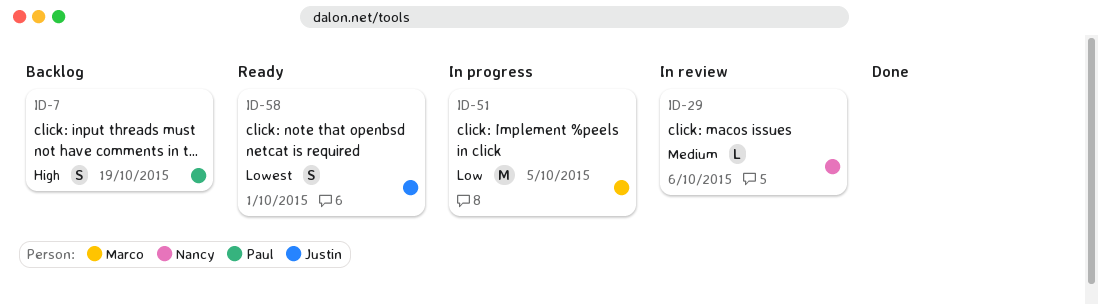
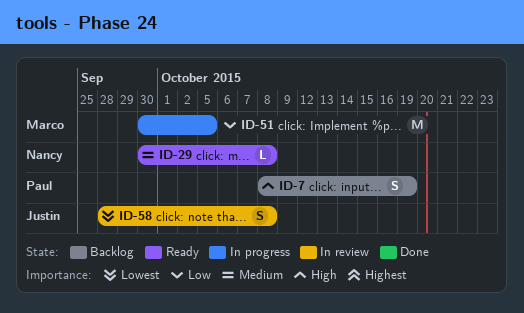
ID-29, status: In review -> Ready
ID-29, due: Oct 6 -> Oct 8
ID-58, status: Ready -> In review
ID-58, due: Oct 1 -> Oct 8

